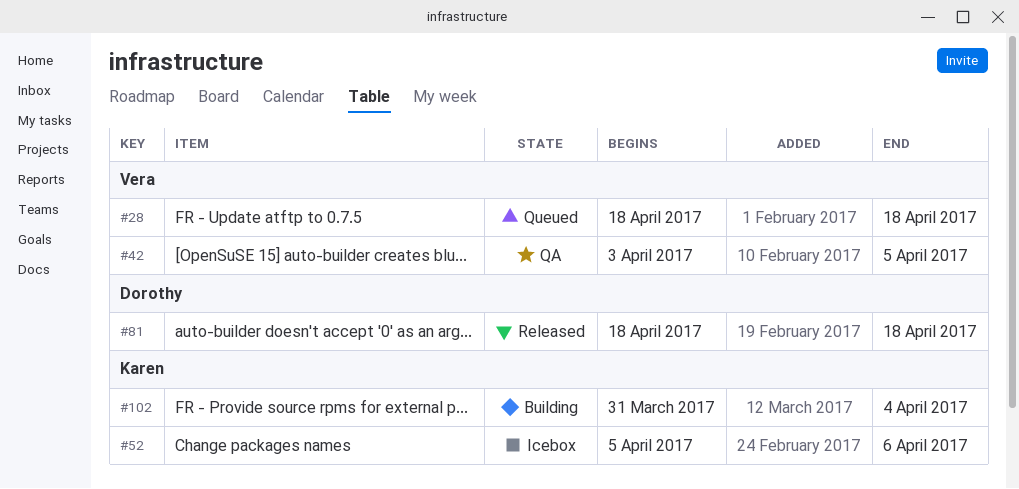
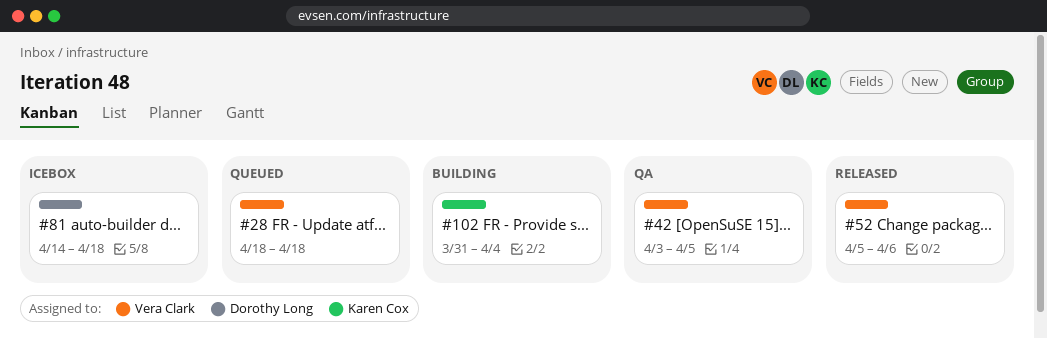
#52, status: Icebox -> Released
#52, owner: Karen Cox -> Vera Clark
#81, status: Released -> Icebox
#81, start: Apr 18 -> Apr 14

